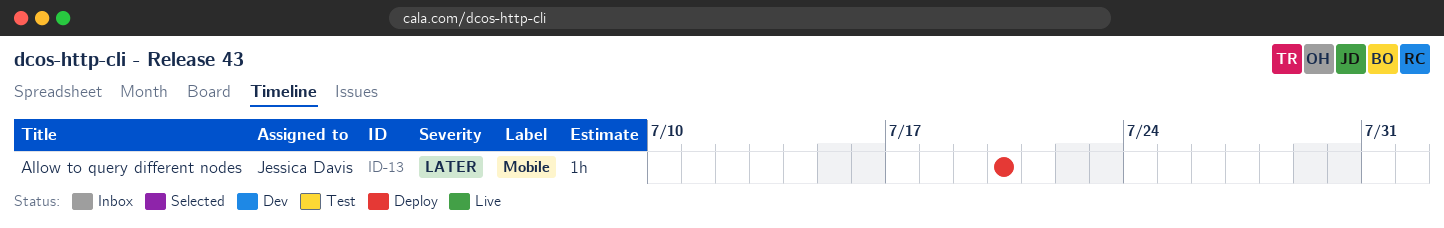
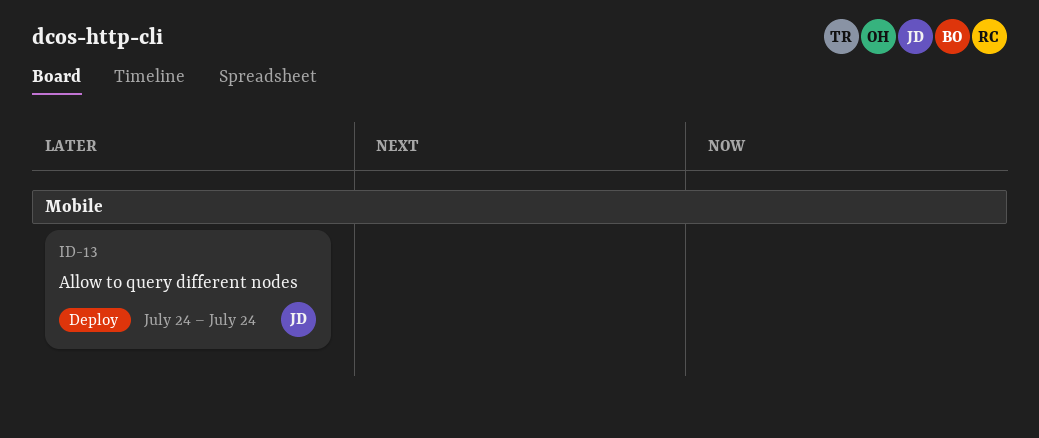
ID-13, start: Jul 20 -> Jul 24
ID-13, due: Jul 20 -> Jul 24

